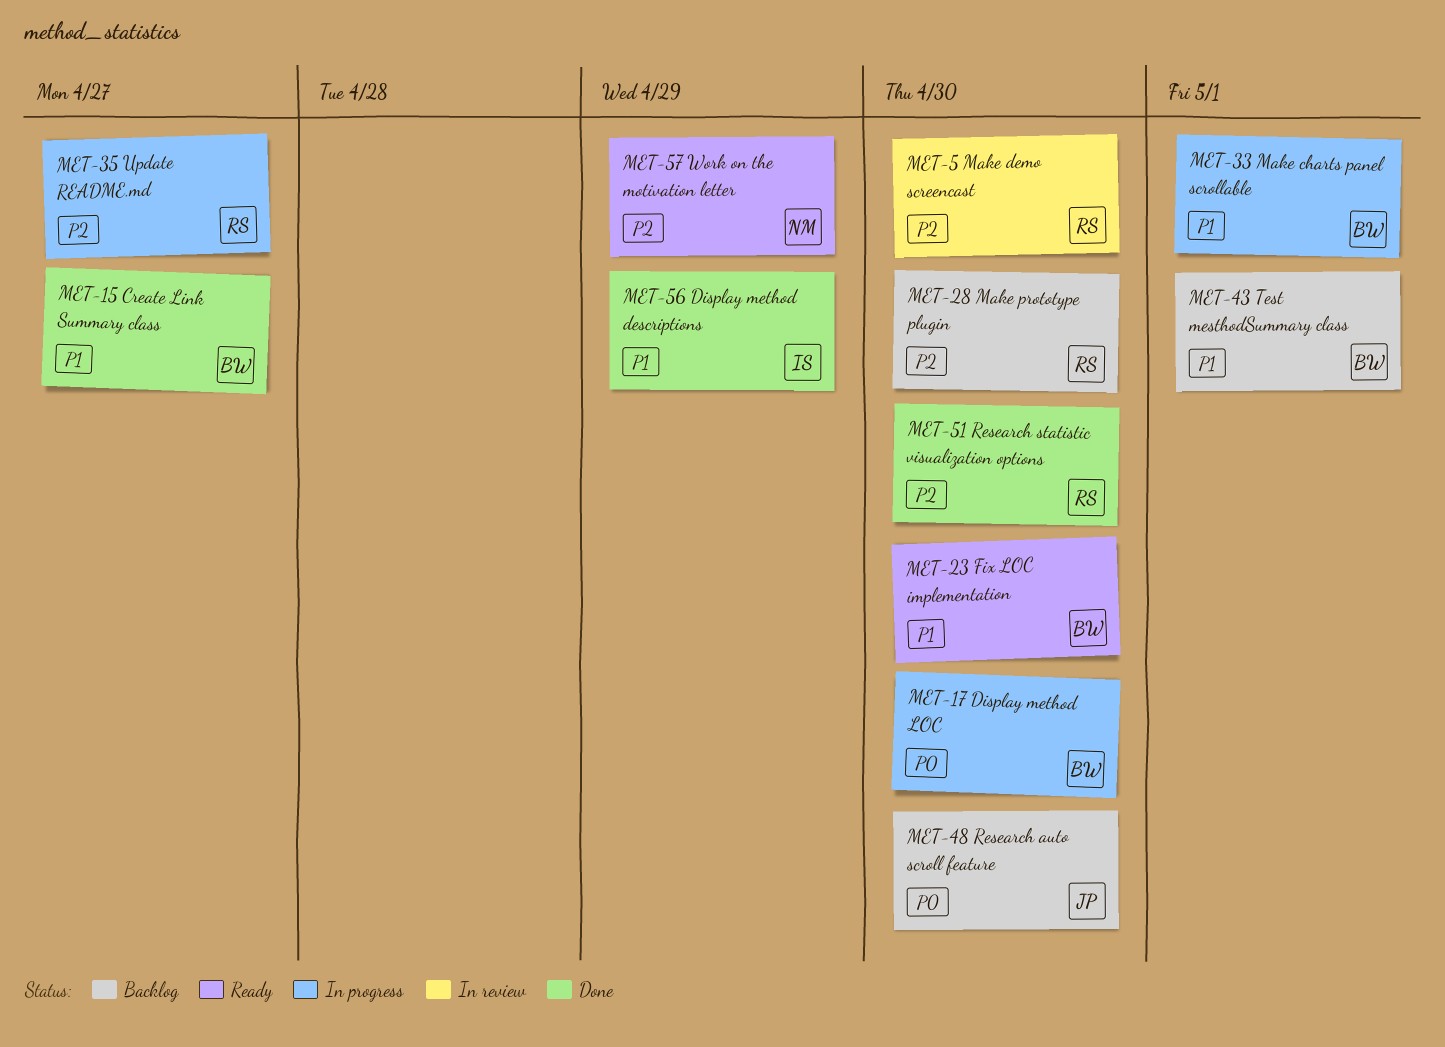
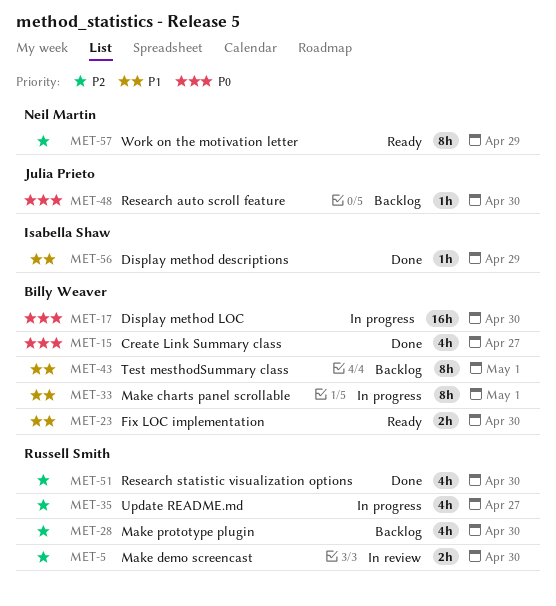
MET-15, priority: P1 -> P0

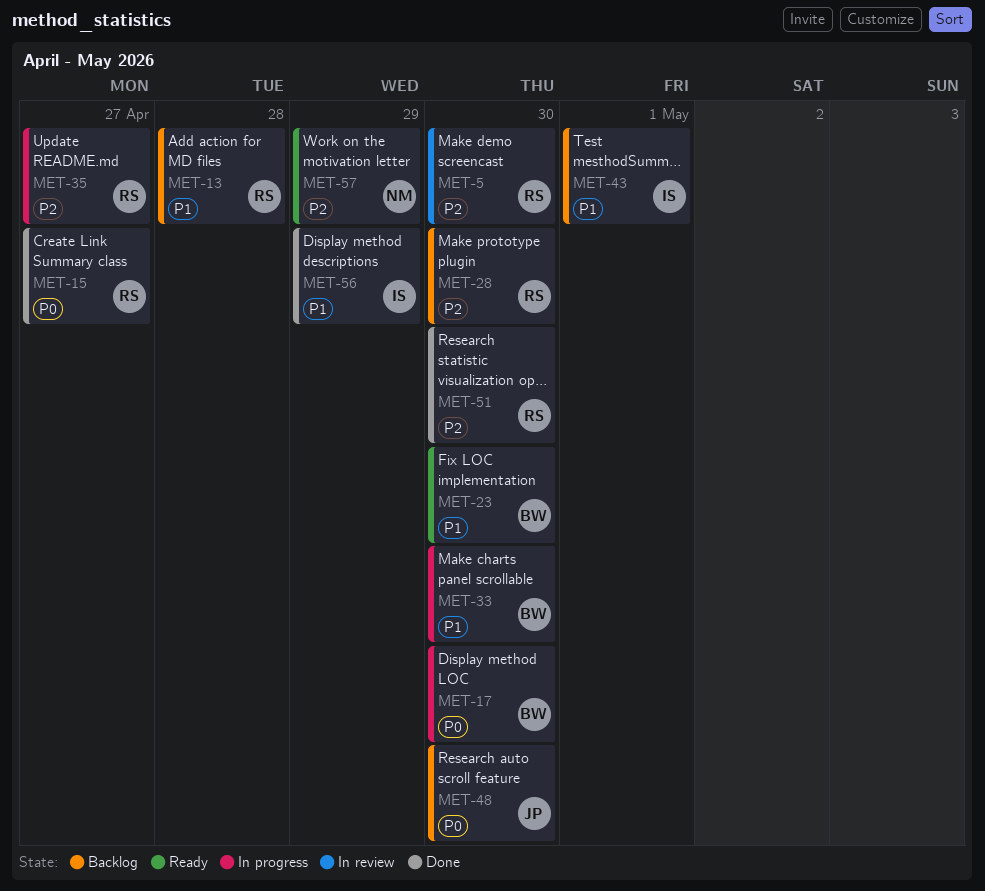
MET-13: none -> present
MET-15, owner: Billy Weaver -> Russell Smith
MET-33, due: May 1 -> Apr 30
MET-43, owner: Billy Weaver -> Isabella Shaw

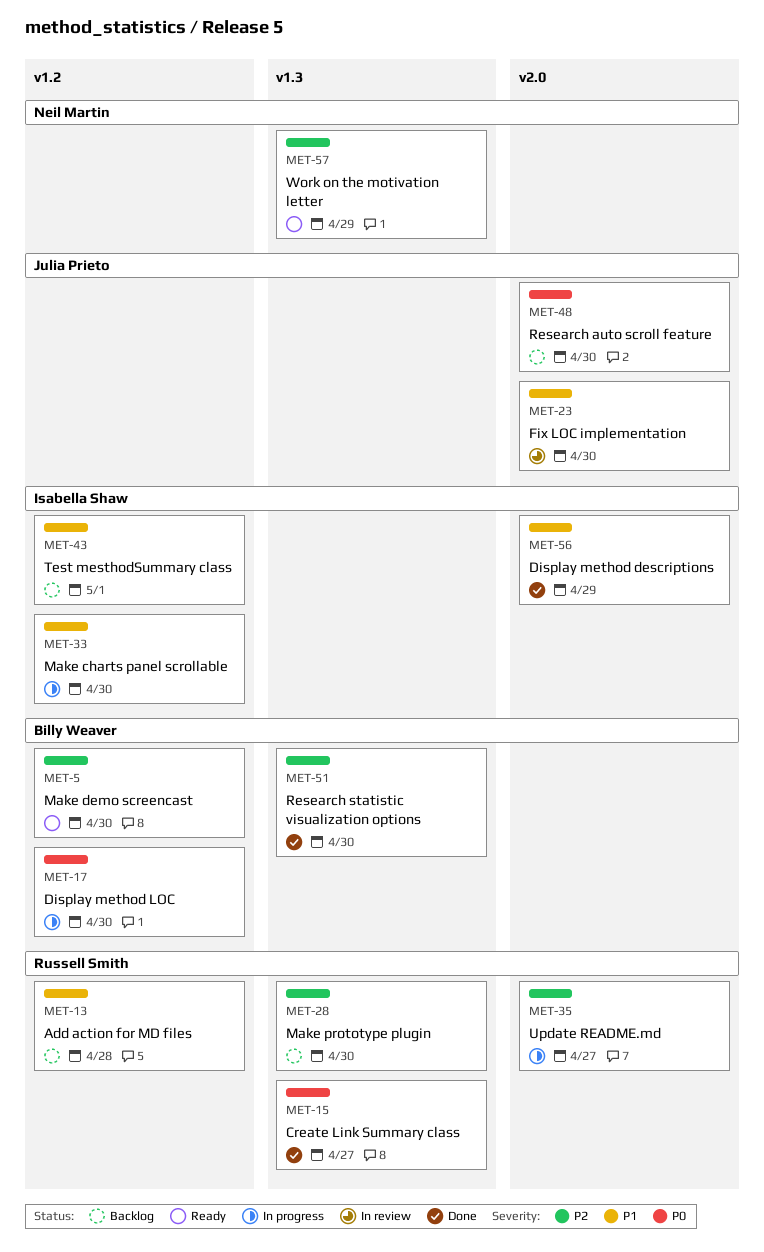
MET-5, status: In review -> Ready
MET-5, owner: Russell Smith -> Billy Weaver
MET-23, status: Ready -> In review
MET-23, owner: Billy Weaver -> Julia Prieto
MET-33, owner: Billy Weaver -> Isabella Shaw
MET-51, owner: Russell Smith -> Billy Weaver

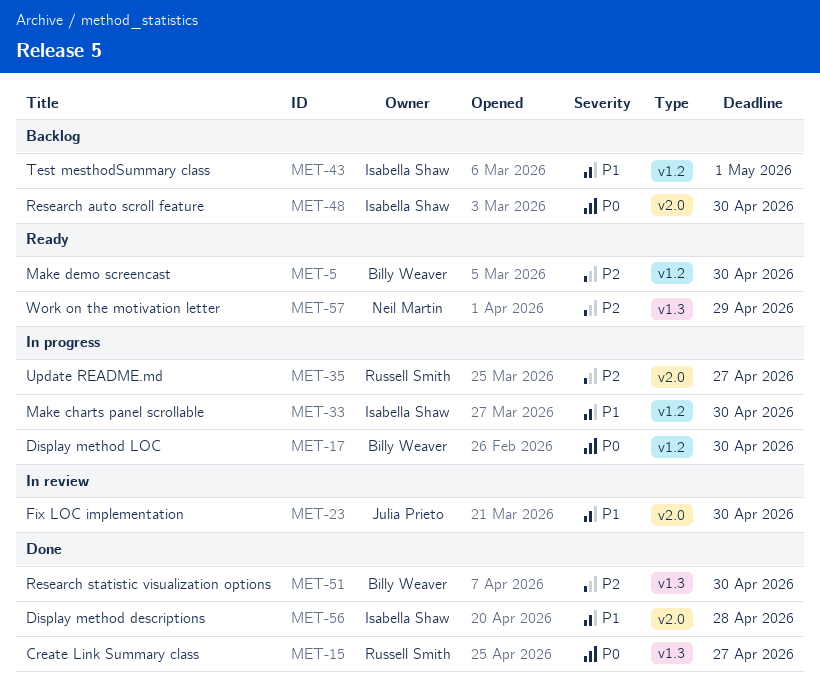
MET-13: present -> none
MET-28: present -> none
MET-48, owner: Julia Prieto -> Isabella Shaw
MET-56, due: Apr 29 -> Apr 28

